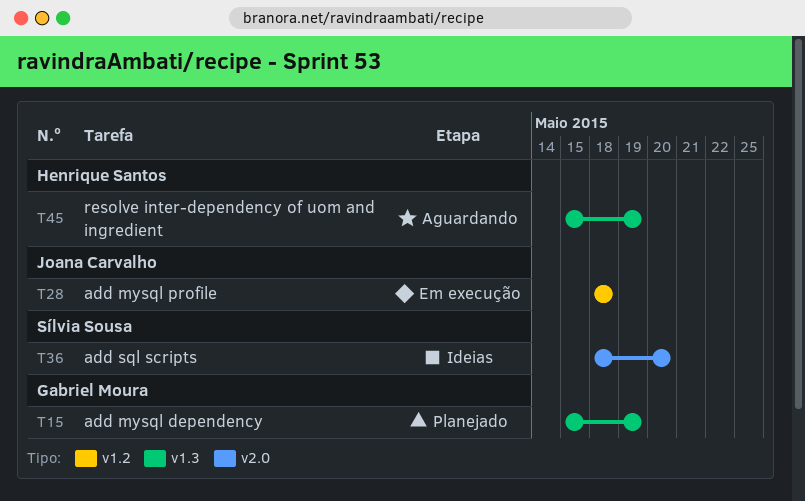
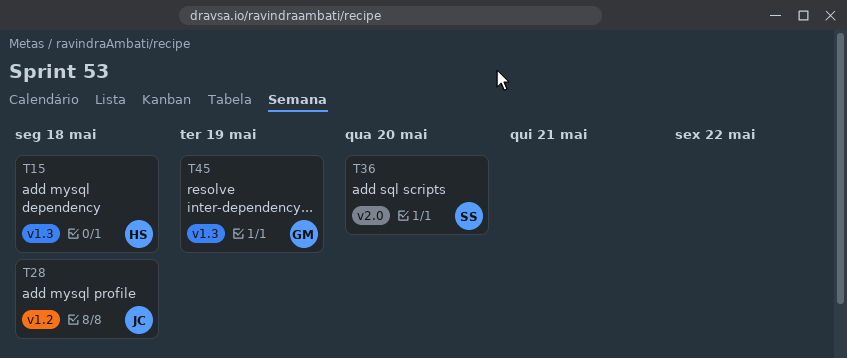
T15, owner: Gabriel Moura -> Henrique Santos
T15, due: May 19 -> May 18
T45, owner: Henrique Santos -> Gabriel Moura

